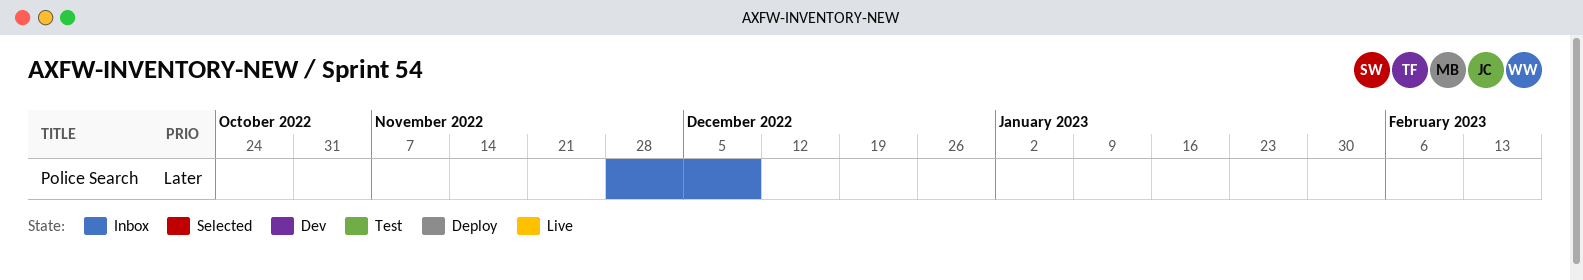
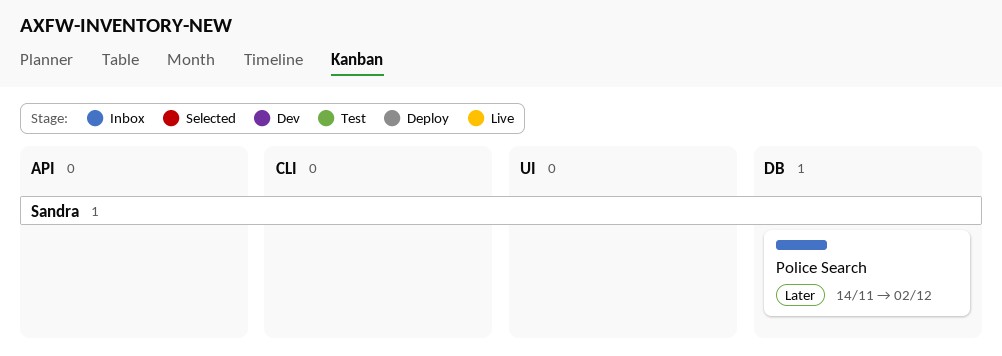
Police Search, start: Nov 28 -> Nov 14
Police Search, due: Dec 9 -> Dec 2

